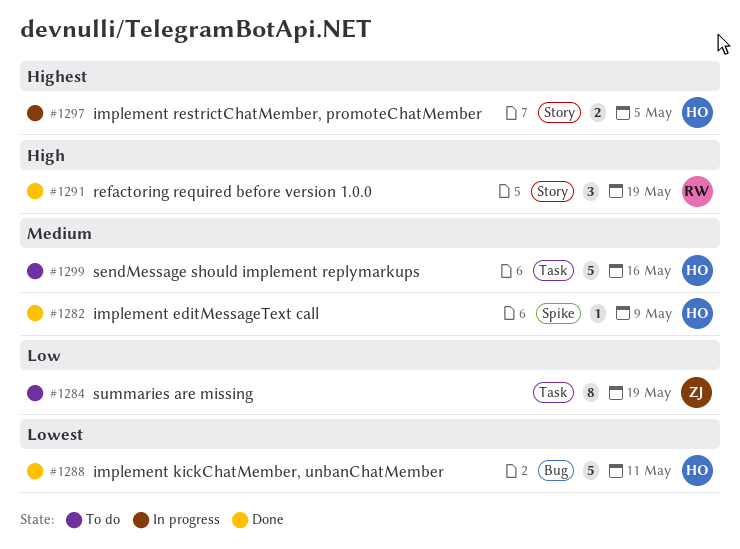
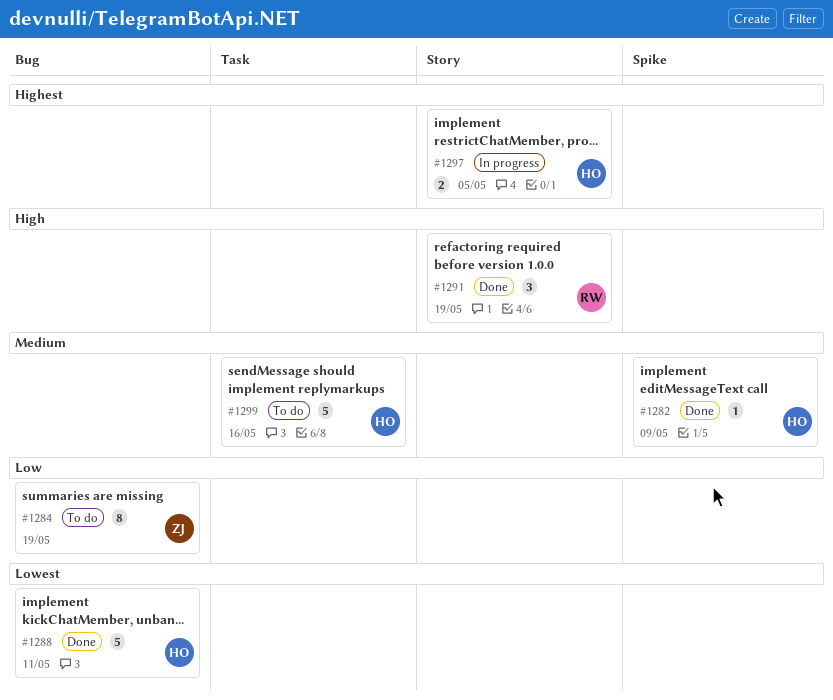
#1284, label: Task -> Bug

